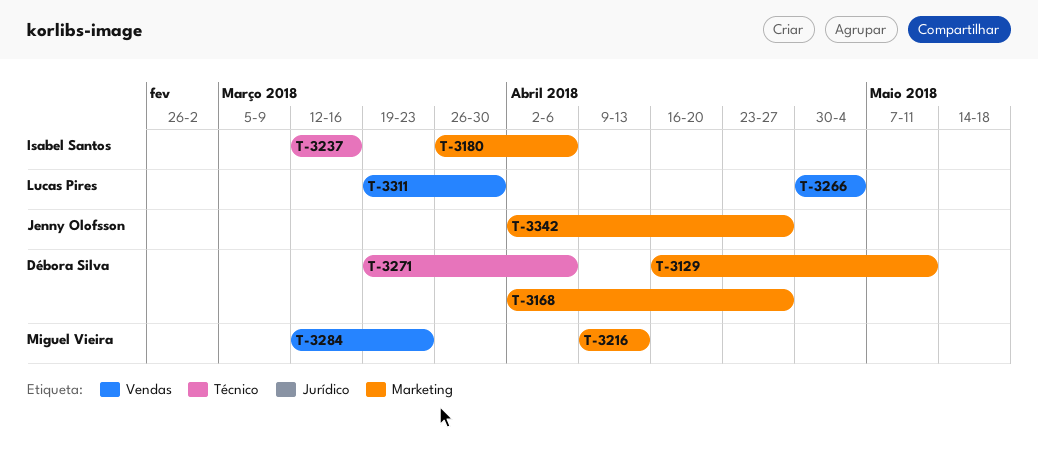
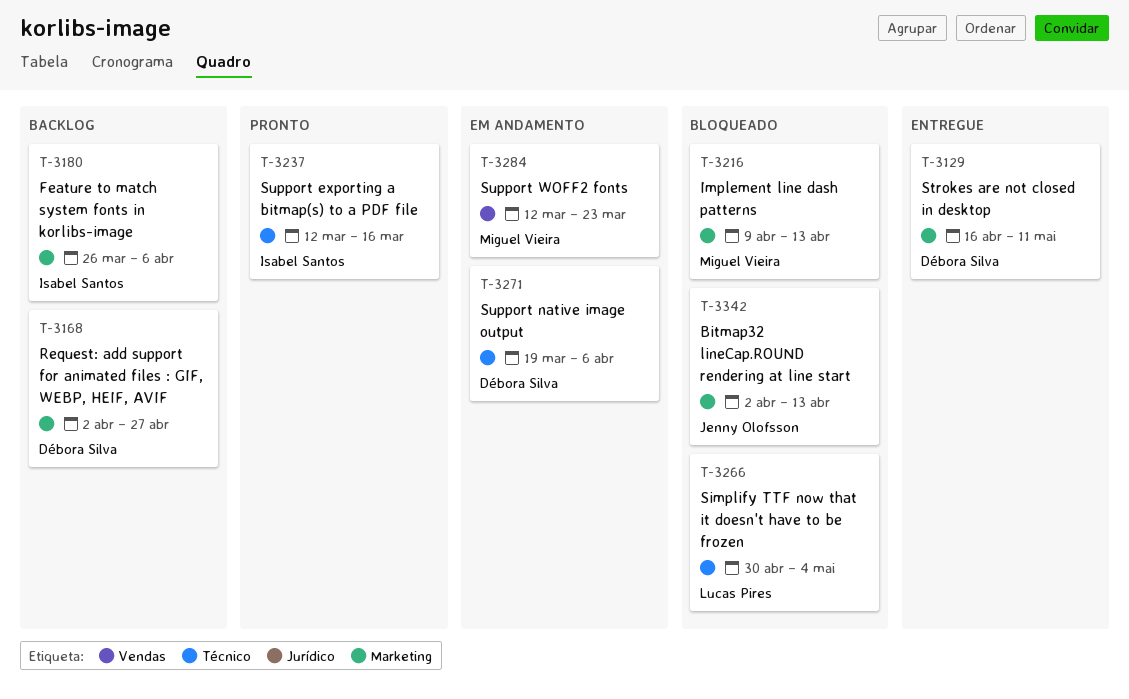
T-3266, label: Vendas -> Técnico
T-3311: present -> none
T-3342, due: Apr 27 -> Apr 13

